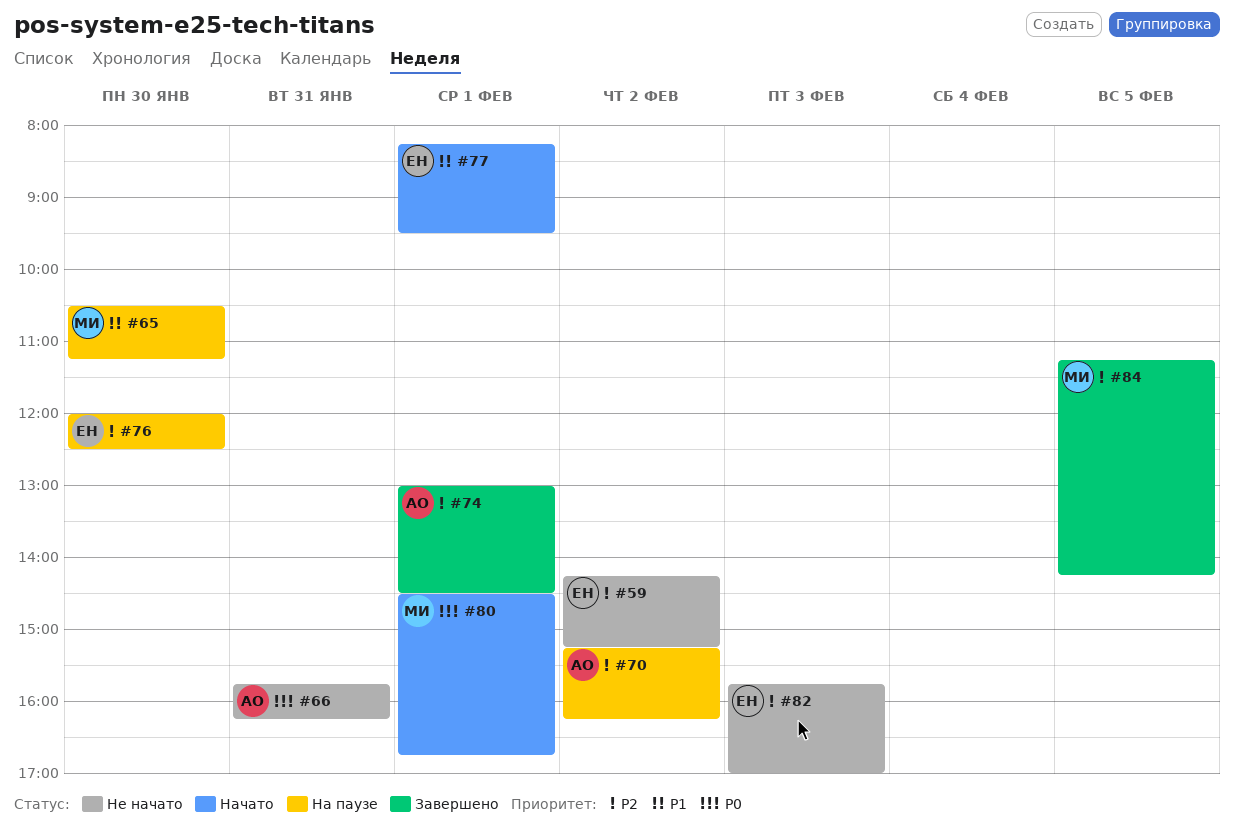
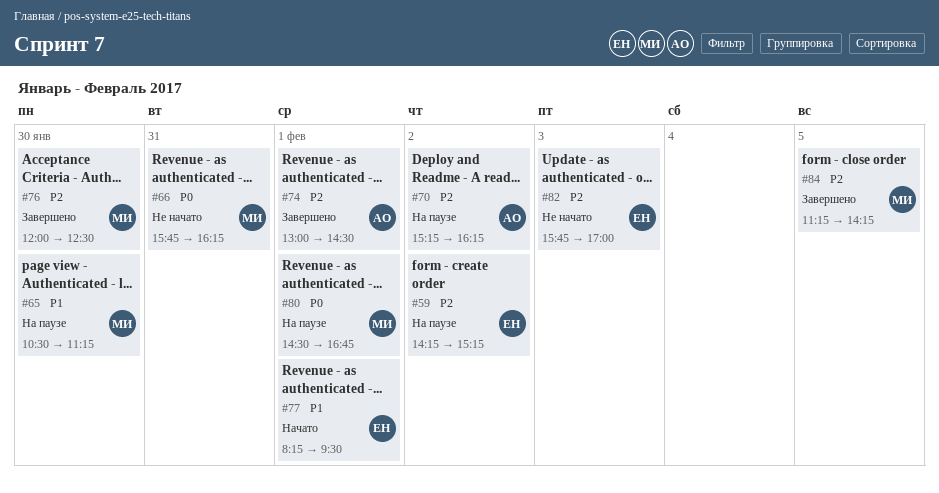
#59, status: Не начато -> На паузе
#66, owner: АО -> МИ
#76, status: На паузе -> Завершено
#76, owner: ЕН -> МИ
#80, status: Начато -> На паузе

